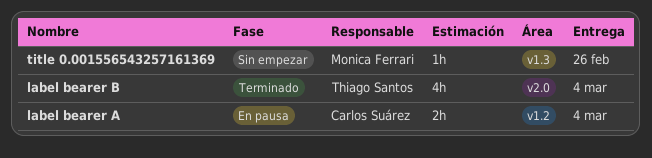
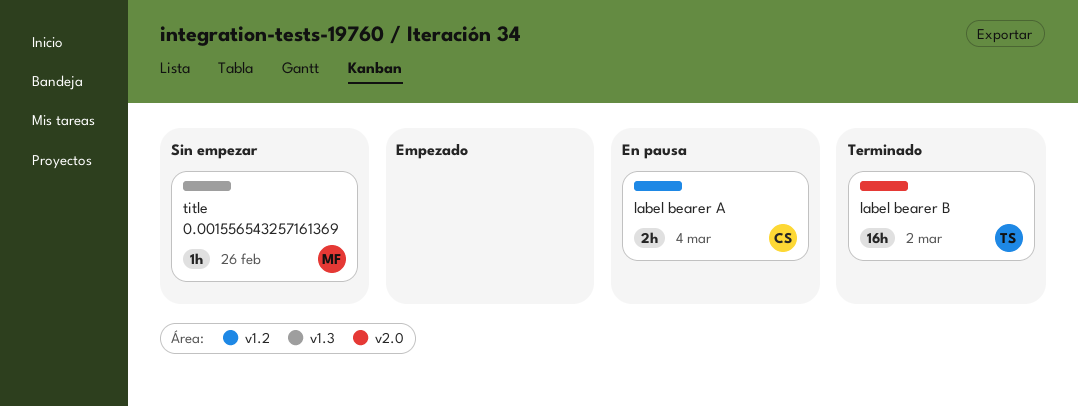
label bearer B, estimate: 4h -> 16h
label bearer B, due: Mar 4 -> Mar 2

